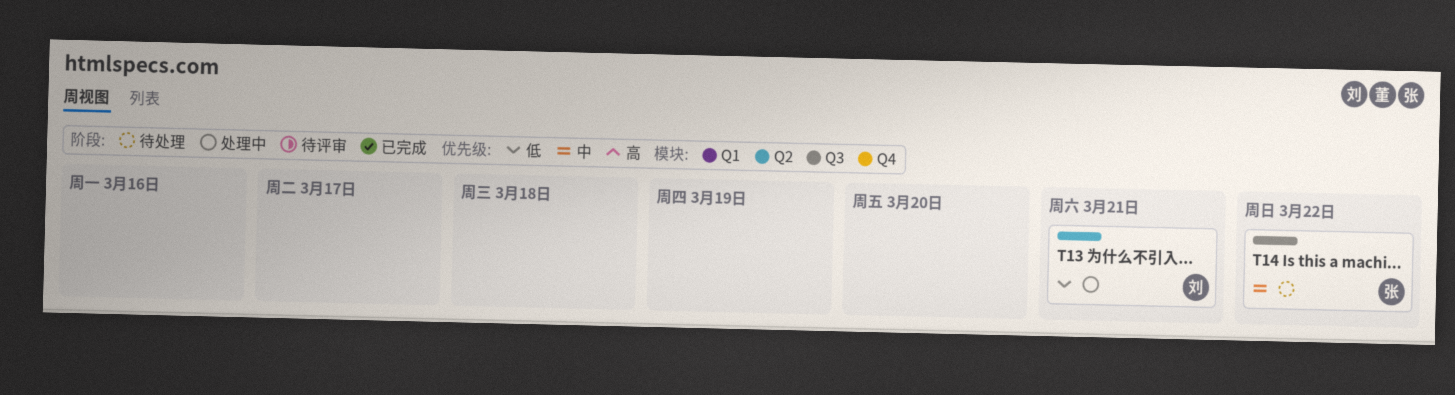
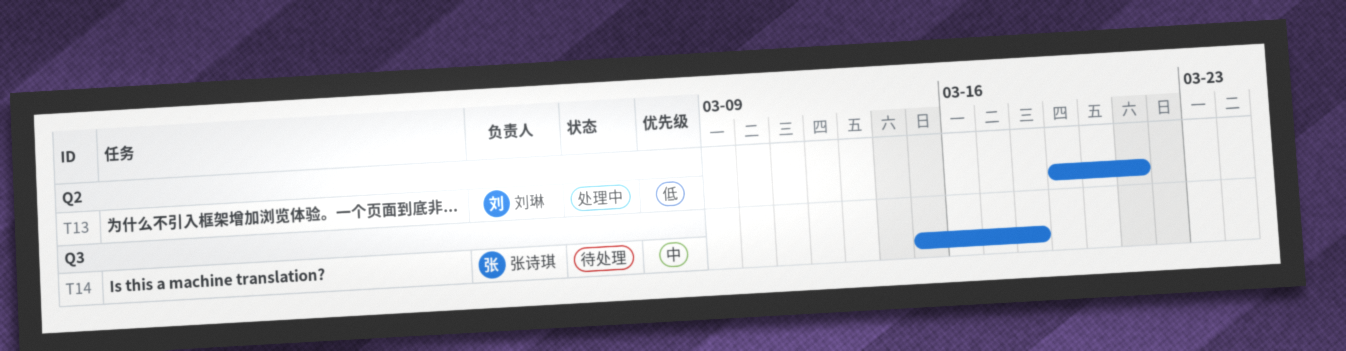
T14, due: Mar 22 -> Mar 18

